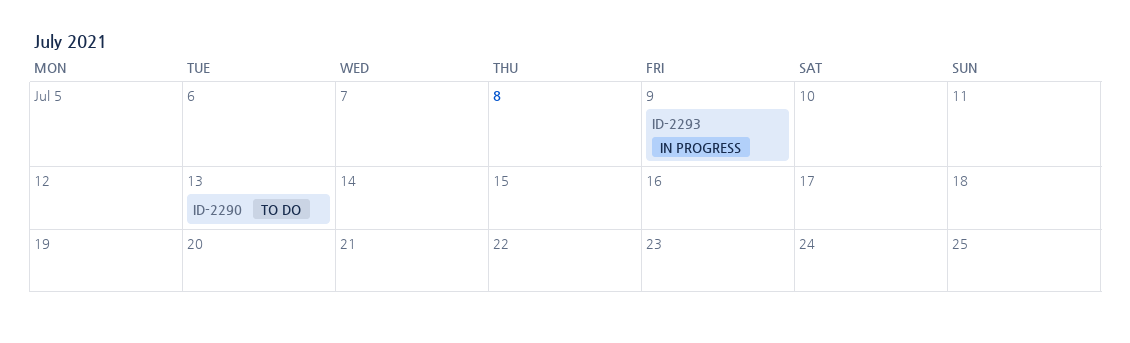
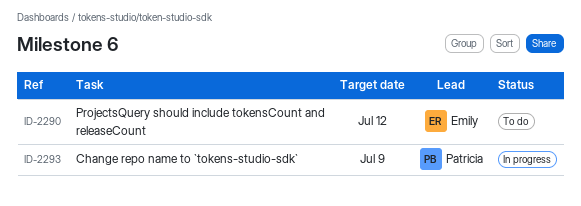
ID-2290, due: Jul 13 -> Jul 12

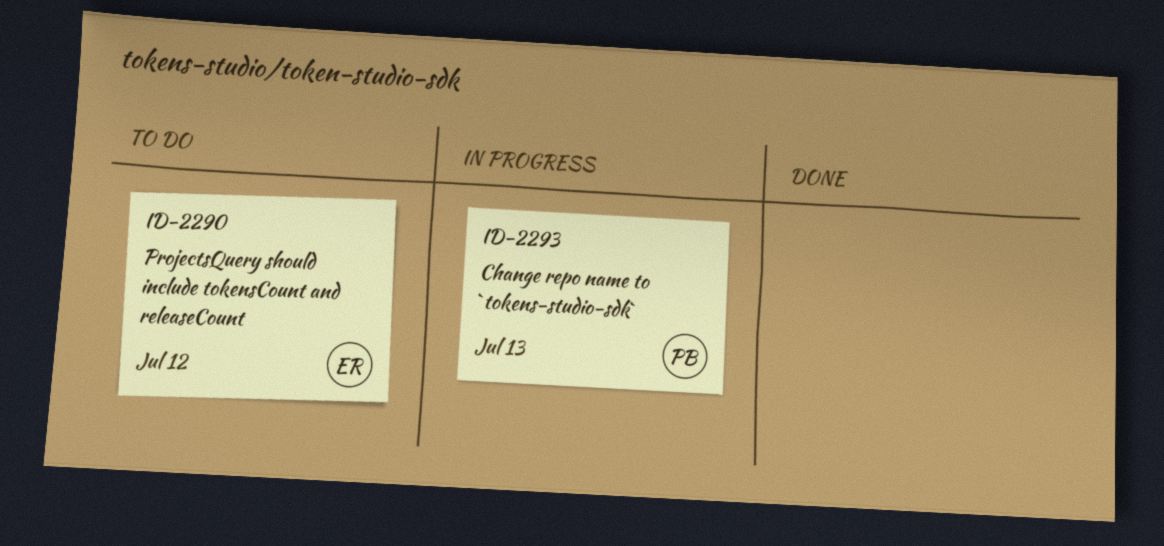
ID-2293, due: Jul 9 -> Jul 13

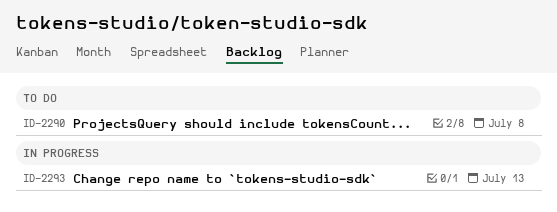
ID-2290, due: Jul 12 -> Jul 8

